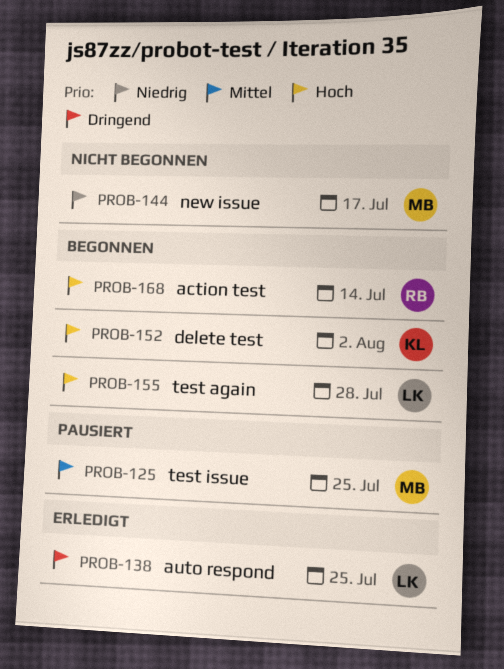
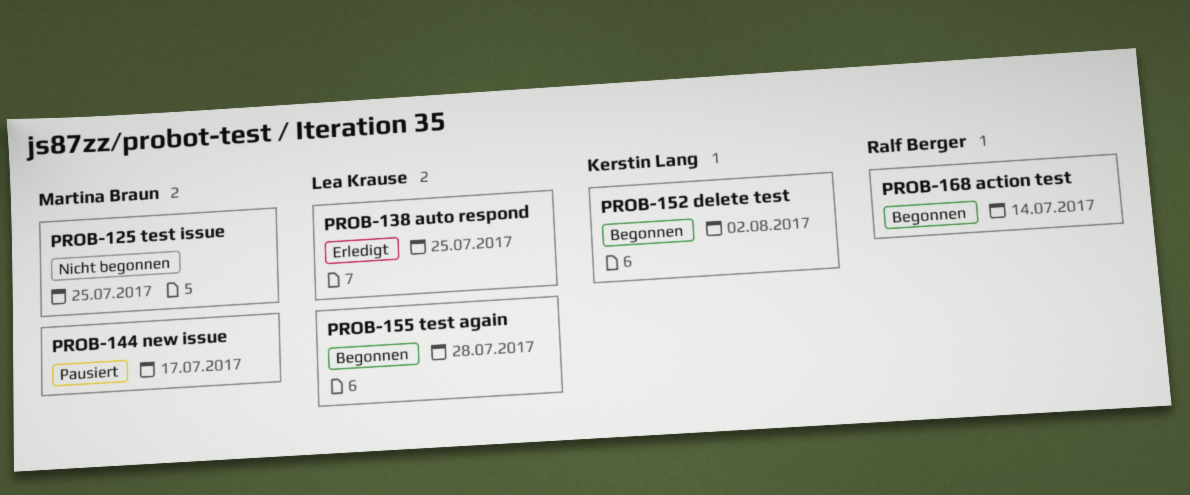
PROB-125, status: Pausiert -> Nicht begonnen
PROB-144, status: Nicht begonnen -> Pausiert

